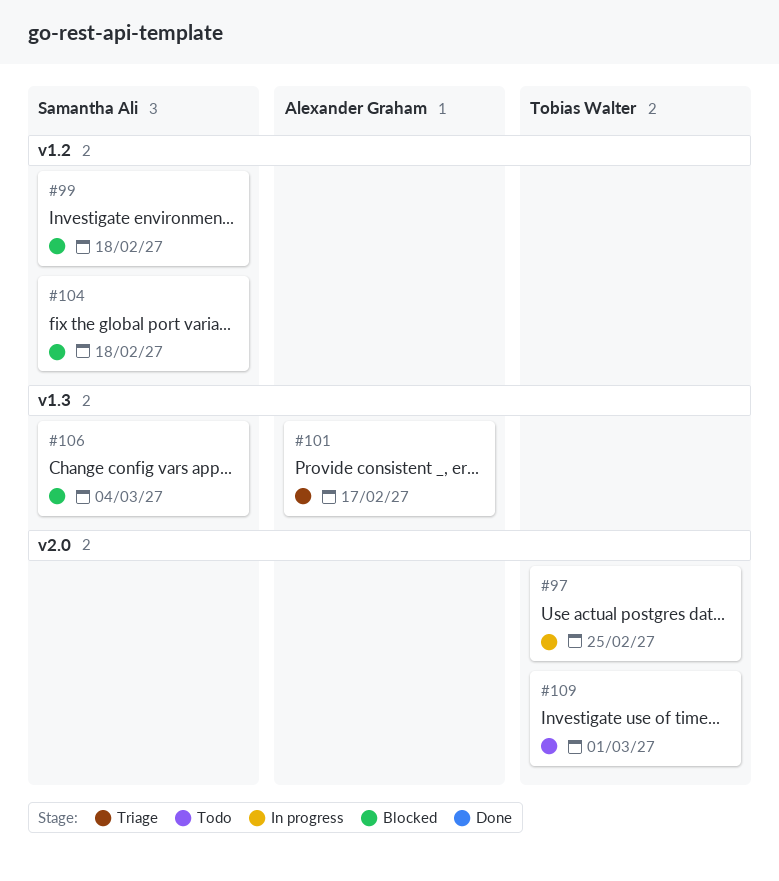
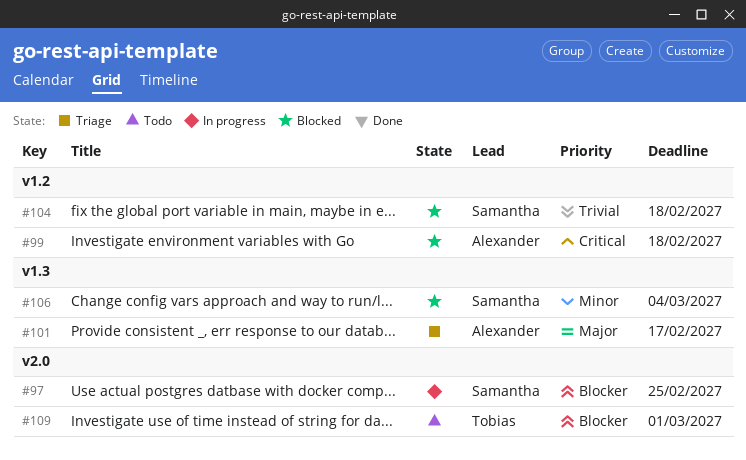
#97, owner: Tobias Walter -> Samantha Ali
#99, owner: Samantha Ali -> Alexander Graham

